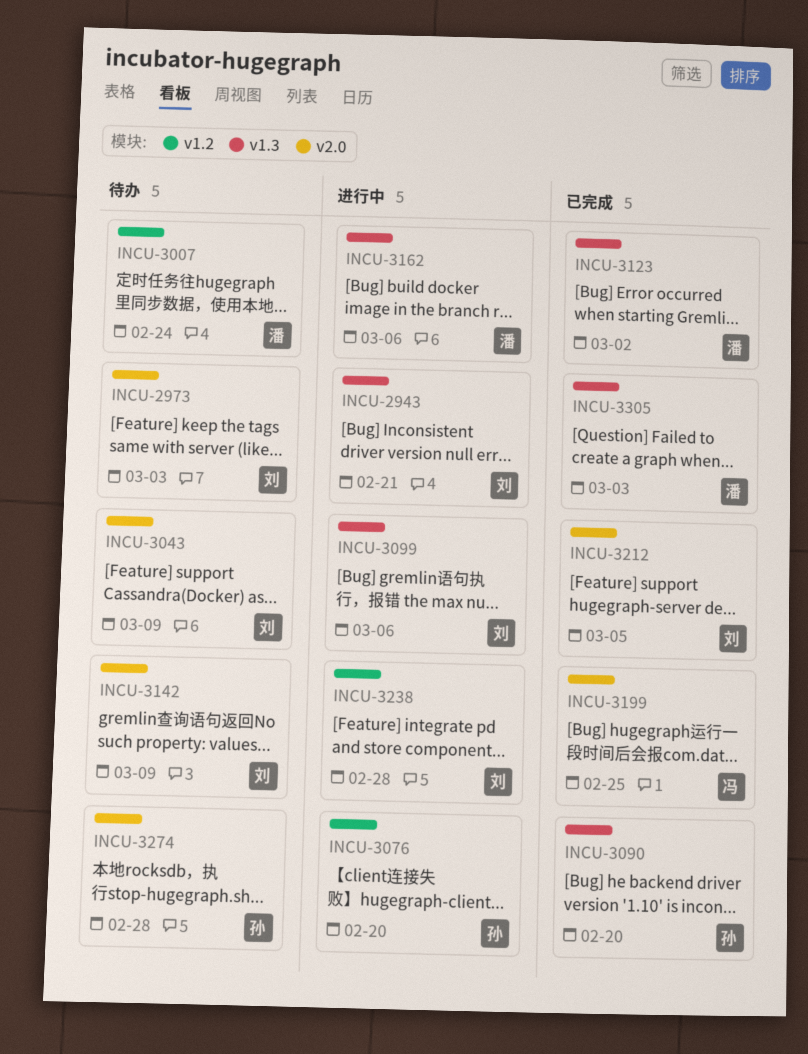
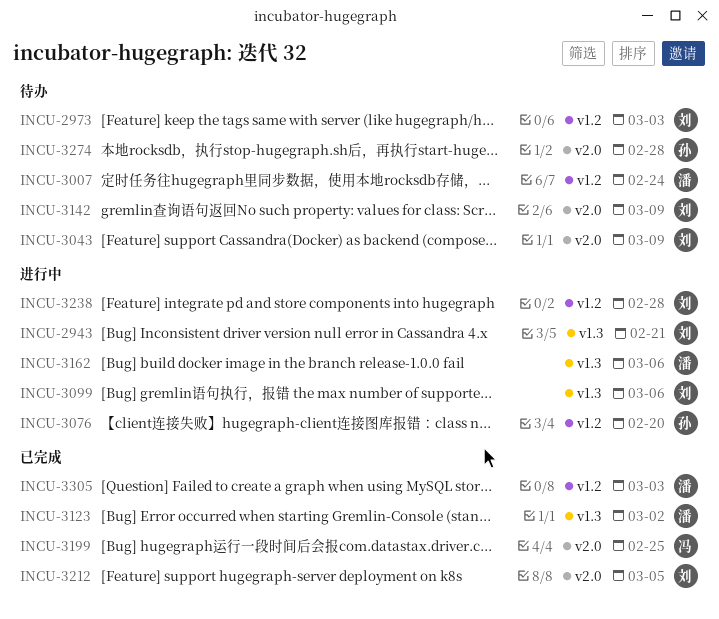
INCU-2973, label: v2.0 -> v1.2
INCU-3090: present -> none
INCU-3305, label: v1.3 -> v1.2

